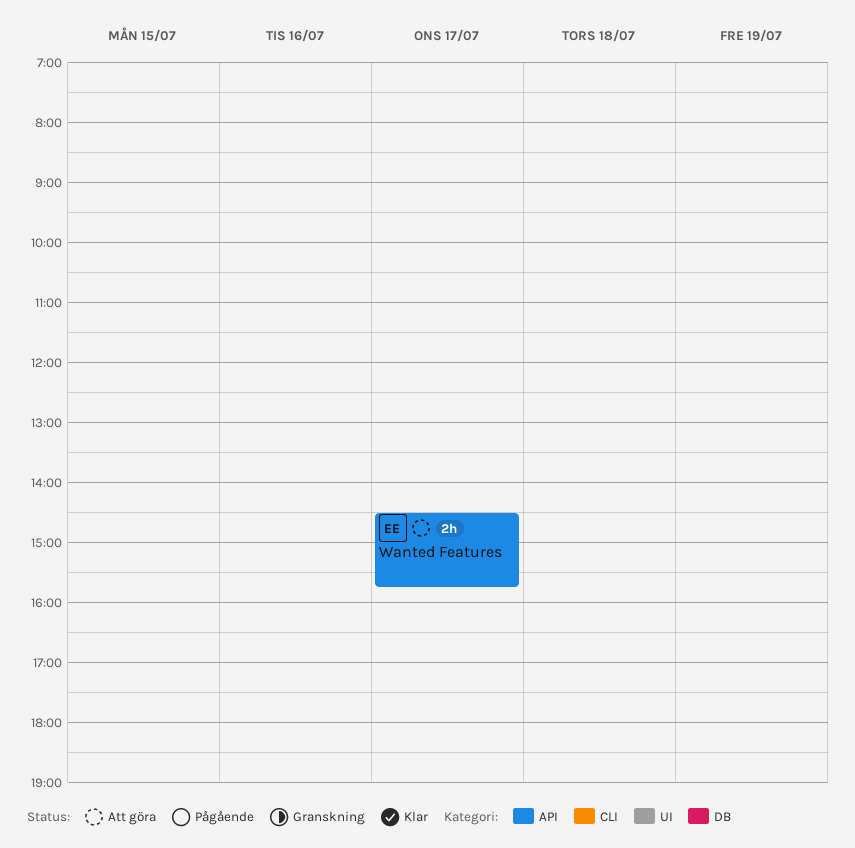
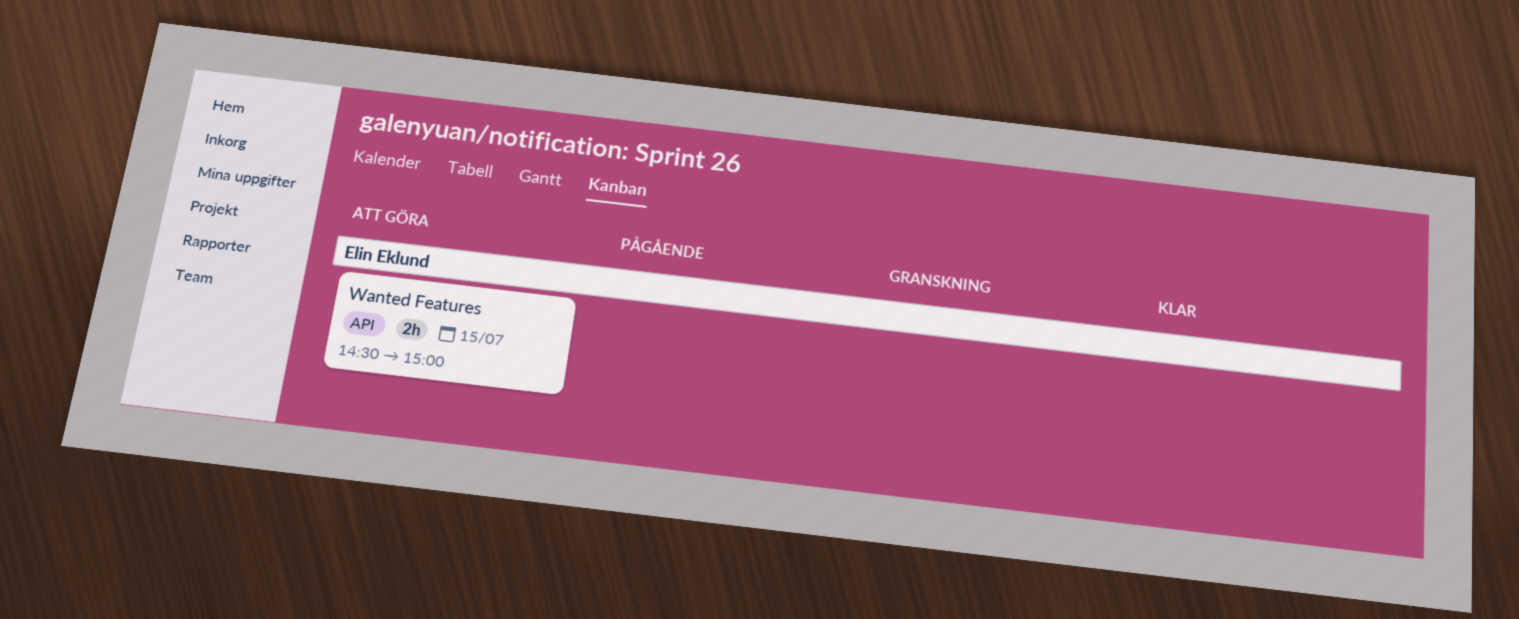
Wanted Features, day: Jul 17 -> Jul 15
Wanted Features, ends: 15:45 -> 15:00

